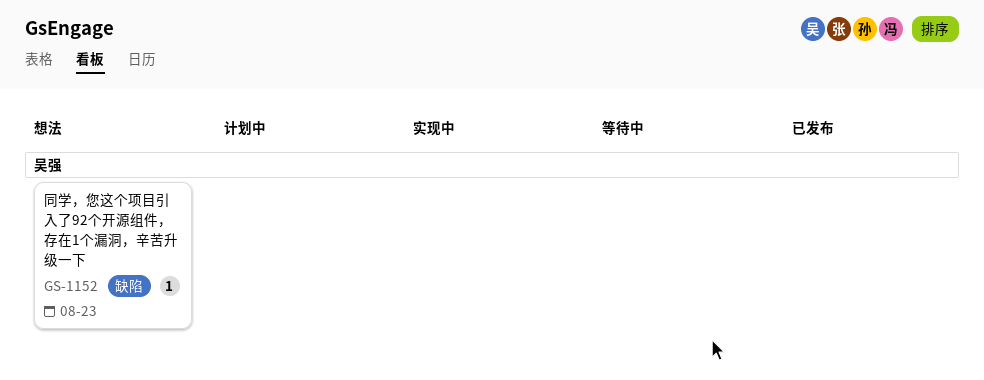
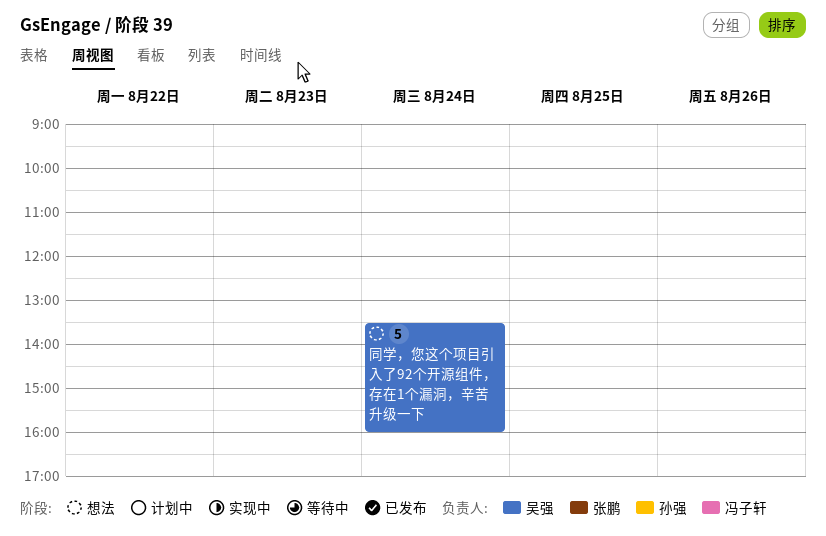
同学，您这个项目引入了92个开源组件，存在1个漏洞，辛苦升级一下, estimate: 1 -> 5
同学，您这个项目引入了92个开源组件，存在1个漏洞，辛苦升级一下, day: Aug 23 -> Aug 24

